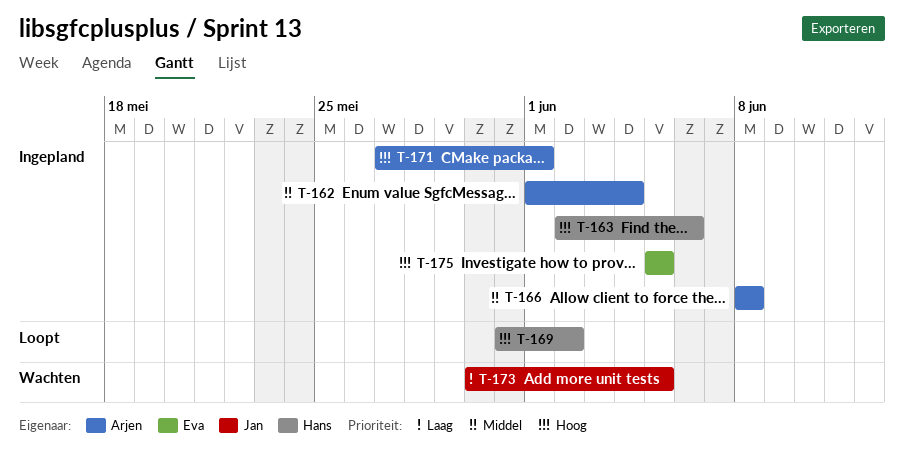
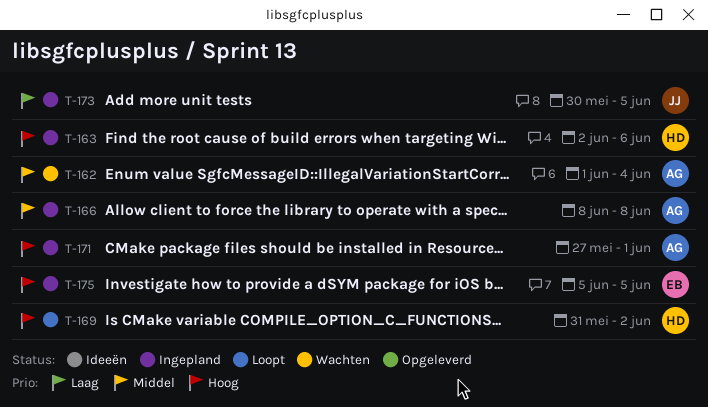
T-162, status: Ingepland -> Wachten
T-173, status: Wachten -> Ingepland

